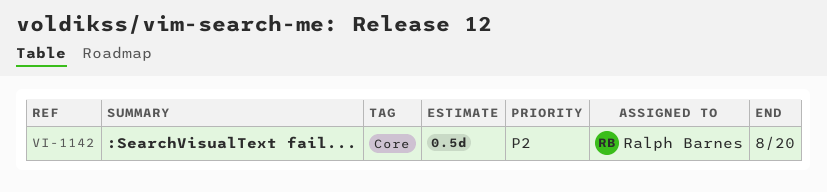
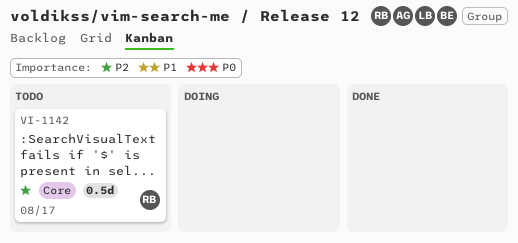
VI-1142, due: Aug 20 -> Aug 17

